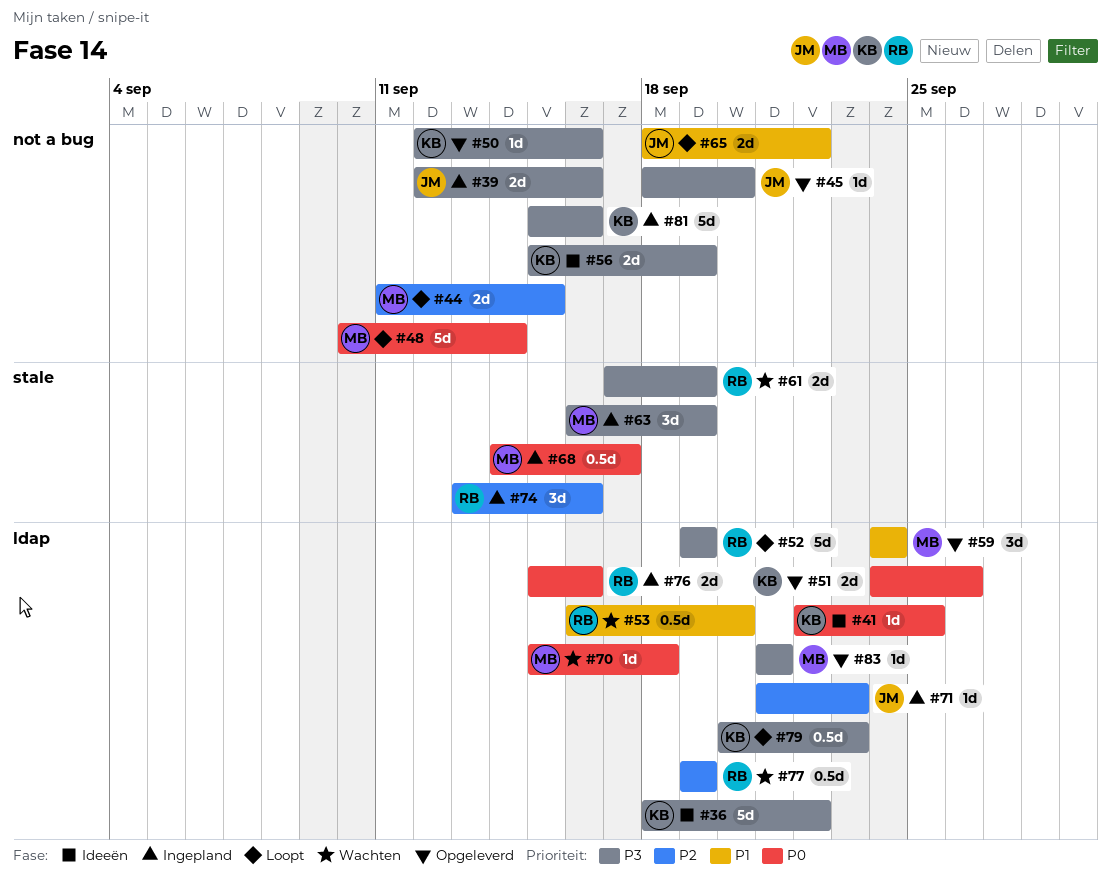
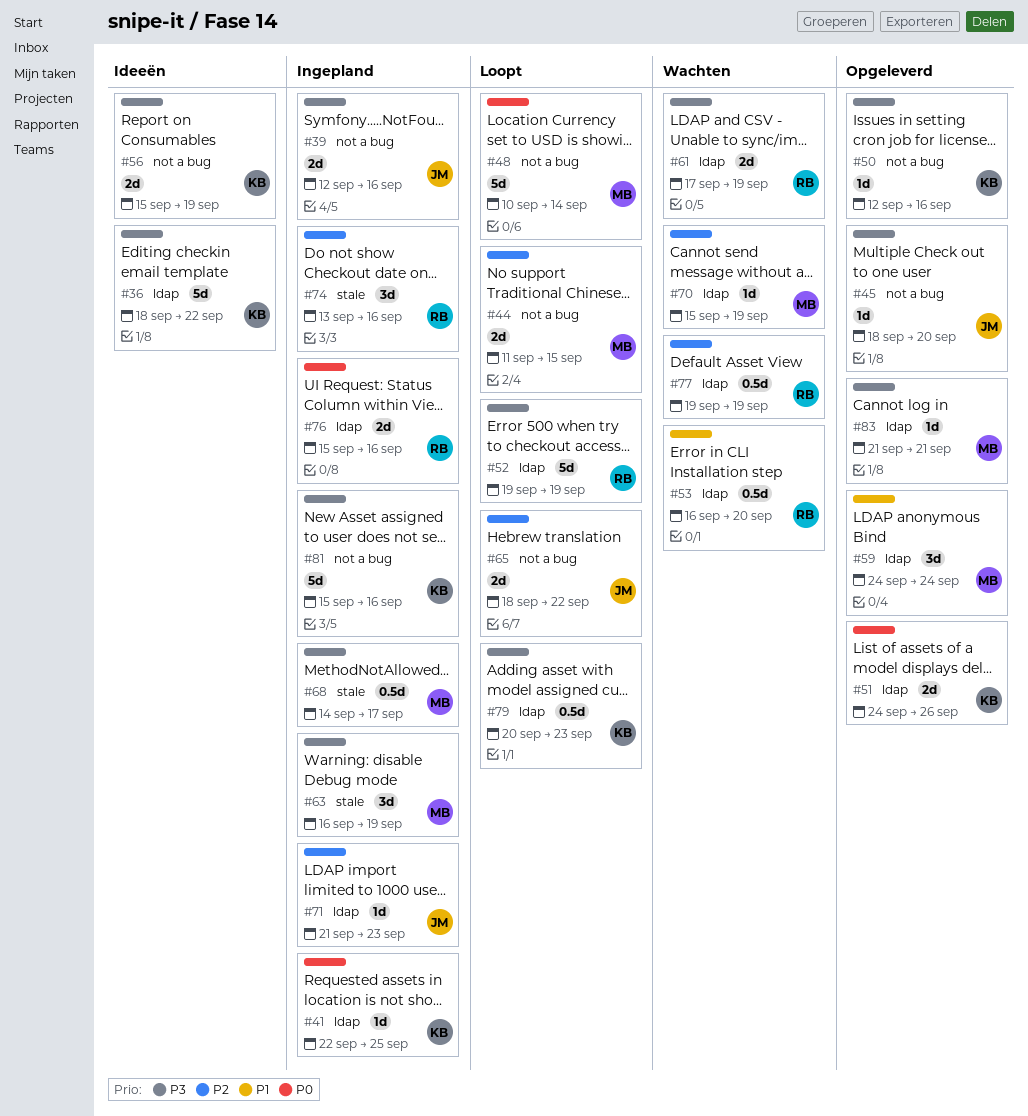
#41, status: Ideeën -> Ingepland
#61, label: stale -> ldap
#65, priority: P1 -> P2
#68, priority: P0 -> P3
#70, priority: P0 -> P2
#70, due: Sep 18 -> Sep 19

